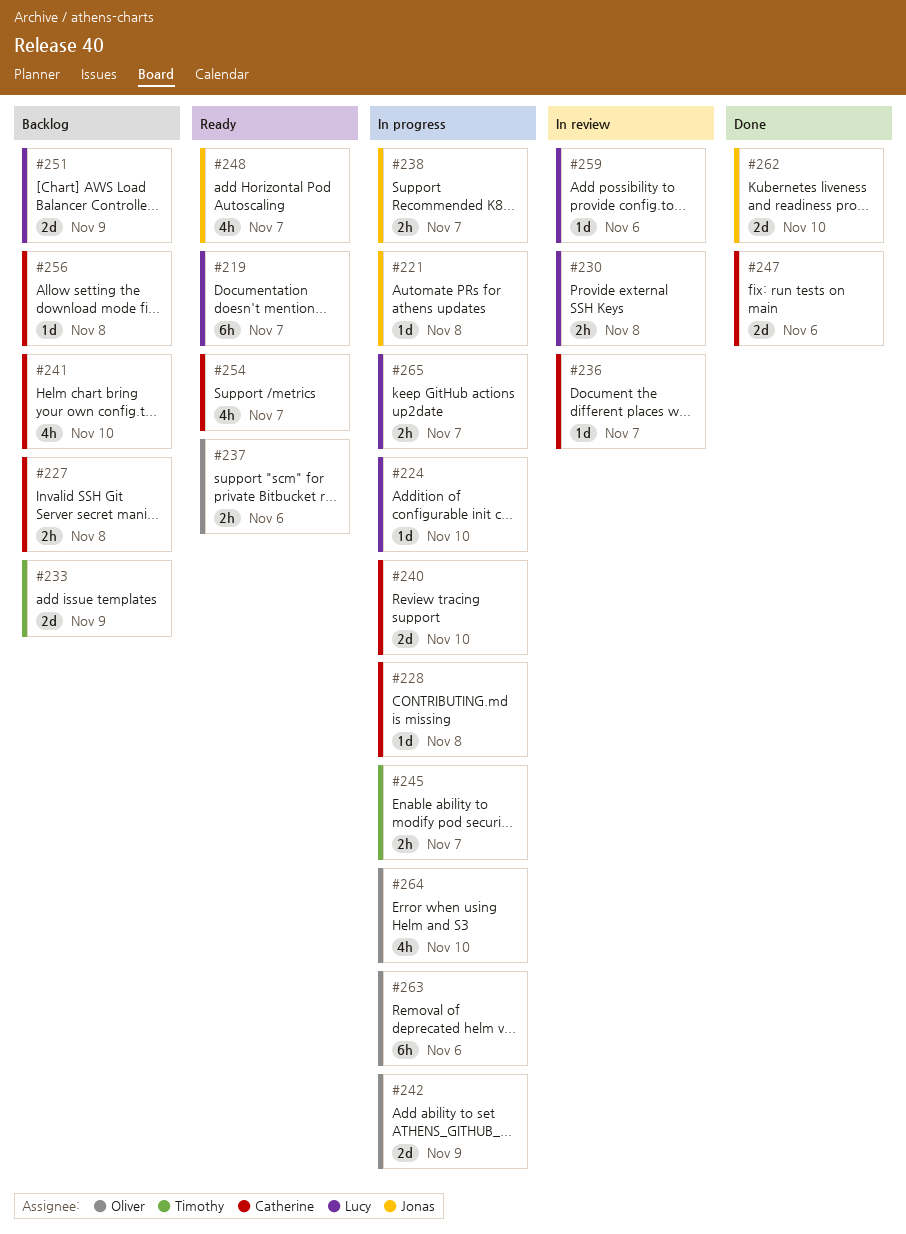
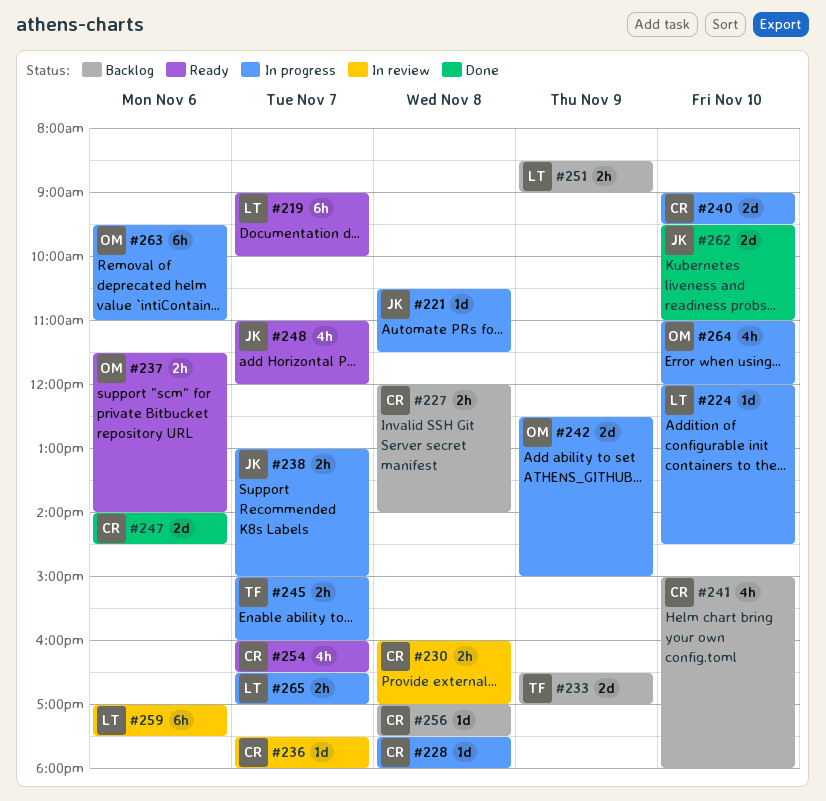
#230, owner: Lucy -> Catherine
#251, estimate: 2d -> 2h
#259, estimate: 1d -> 6h

